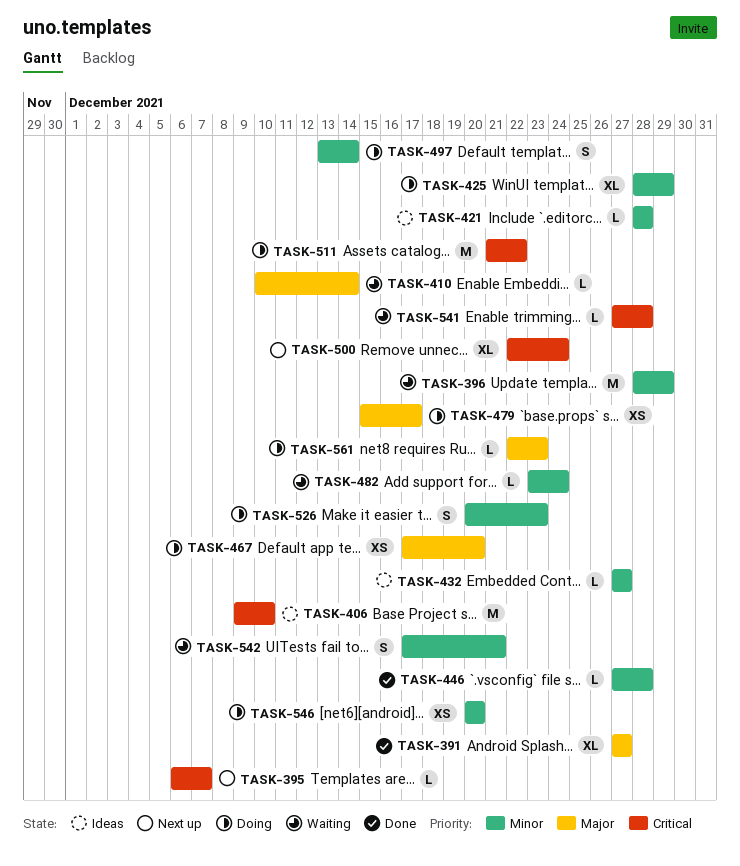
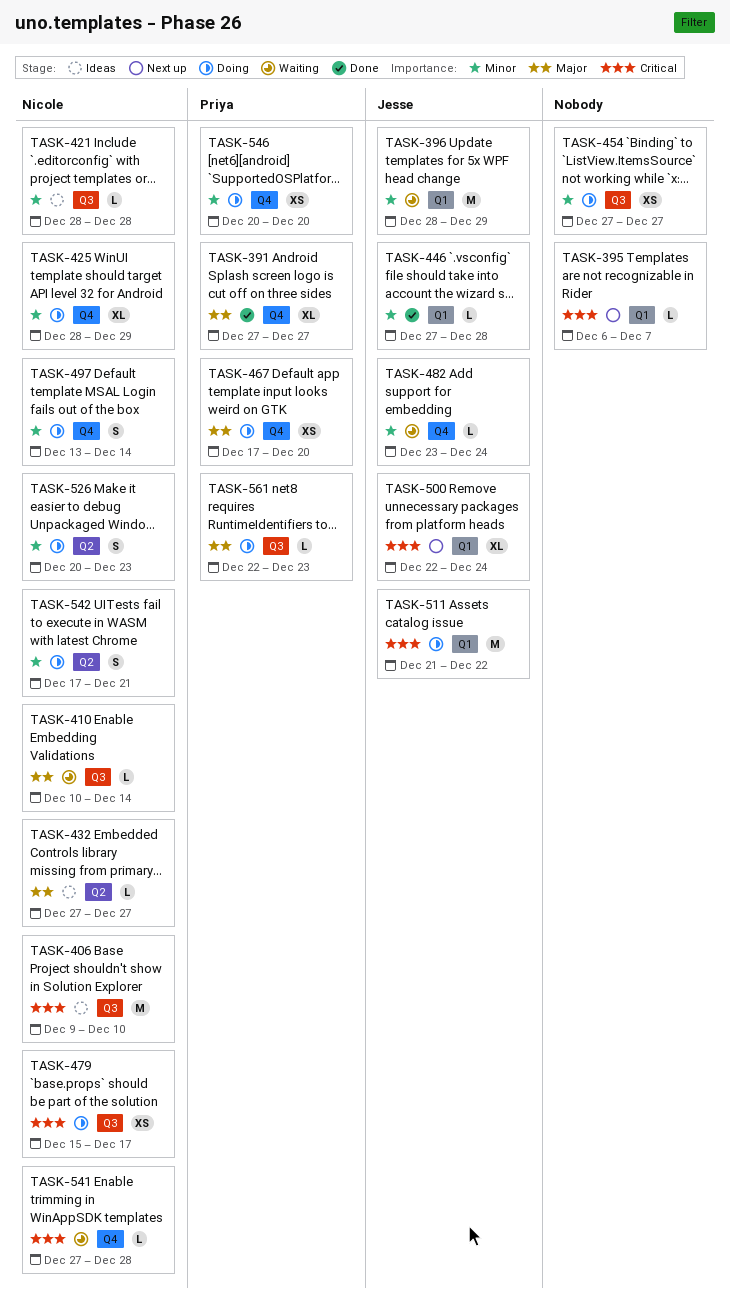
TASK-432, priority: Minor -> Major
TASK-454: none -> present
TASK-479, priority: Major -> Critical
TASK-542, status: Waiting -> Doing

